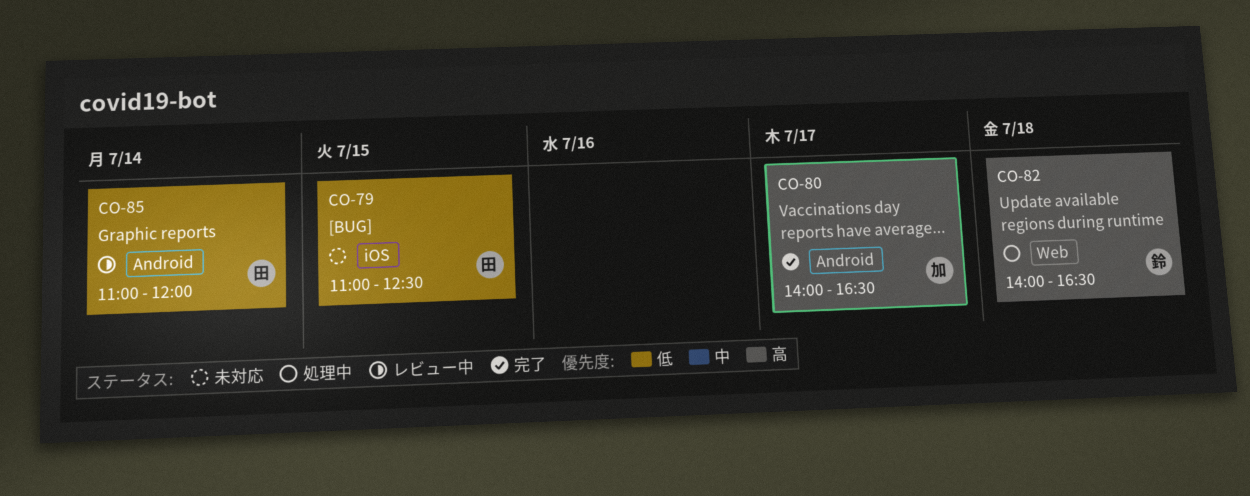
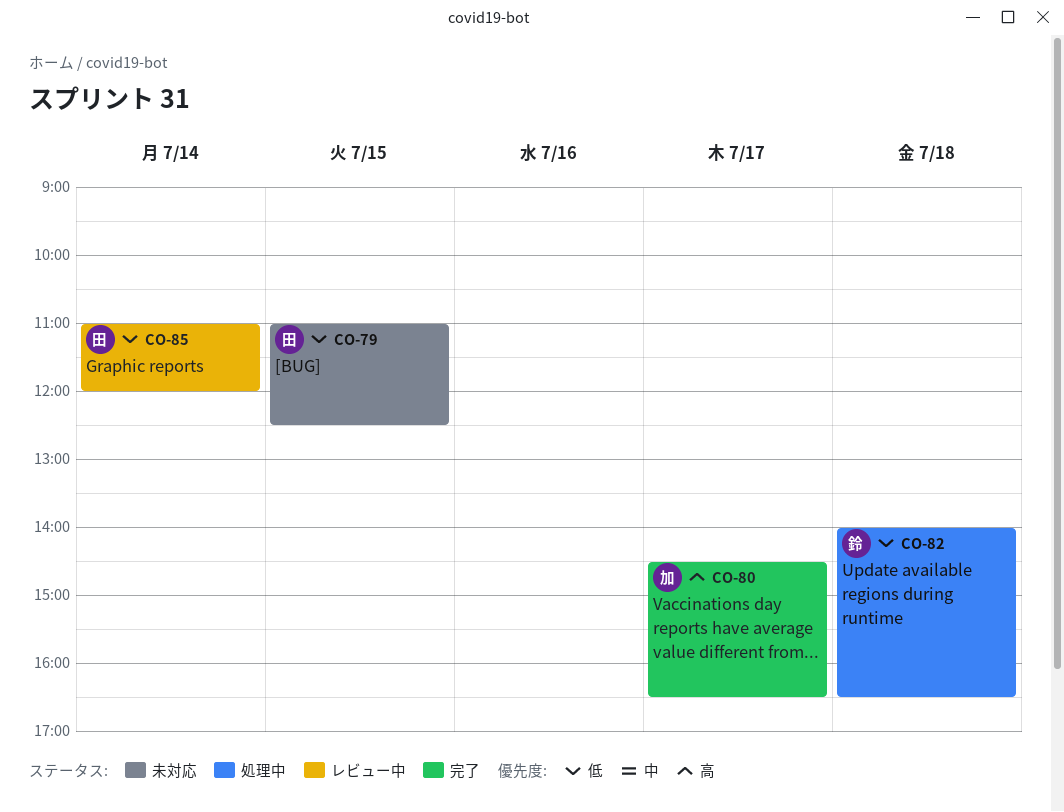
CO-80, begins: 14:00 -> 14:30
CO-82, priority: 高 -> 低

